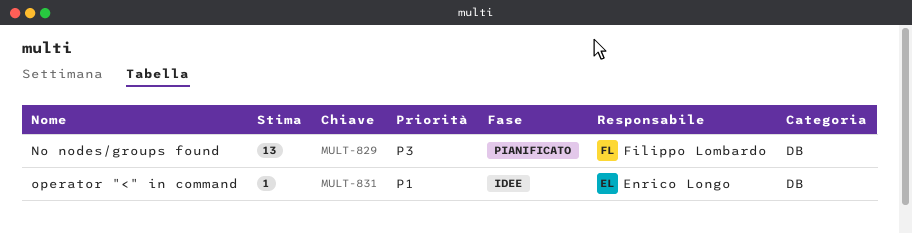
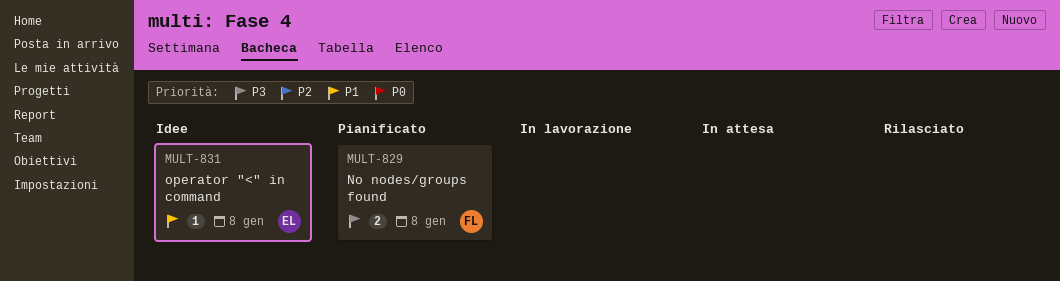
MULT-829, estimate: 13 -> 2

